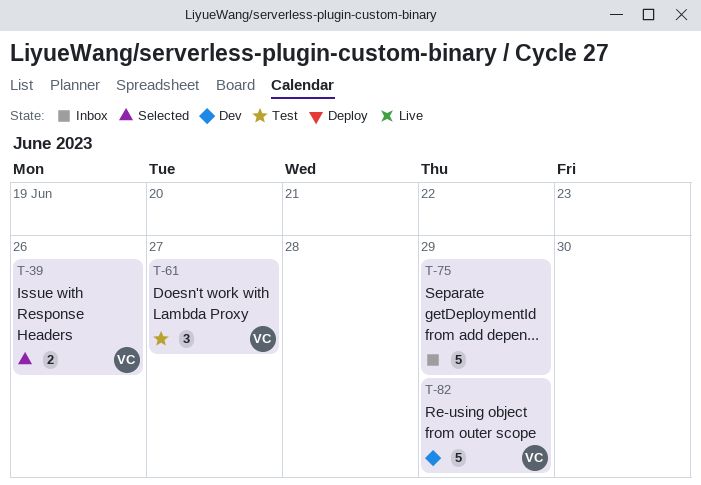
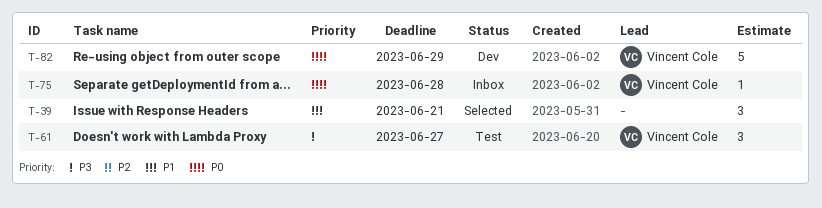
T-39, owner: Vincent Cole -> none
T-39, estimate: 2 -> 3
T-39, due: Jun 26 -> Jun 21
T-75, owner: none -> Vincent Cole
T-75, estimate: 5 -> 1
T-75, due: Jun 29 -> Jun 28

